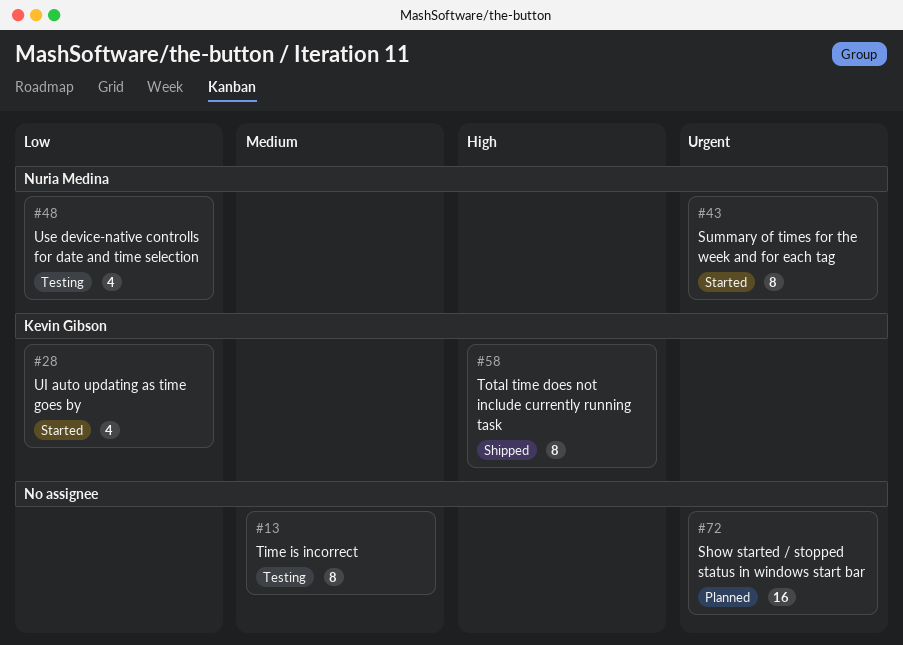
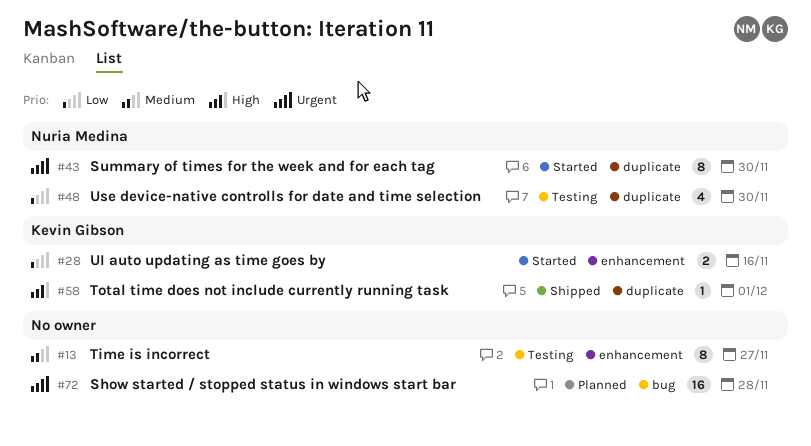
#28, estimate: 4 -> 2
#58, estimate: 8 -> 1

